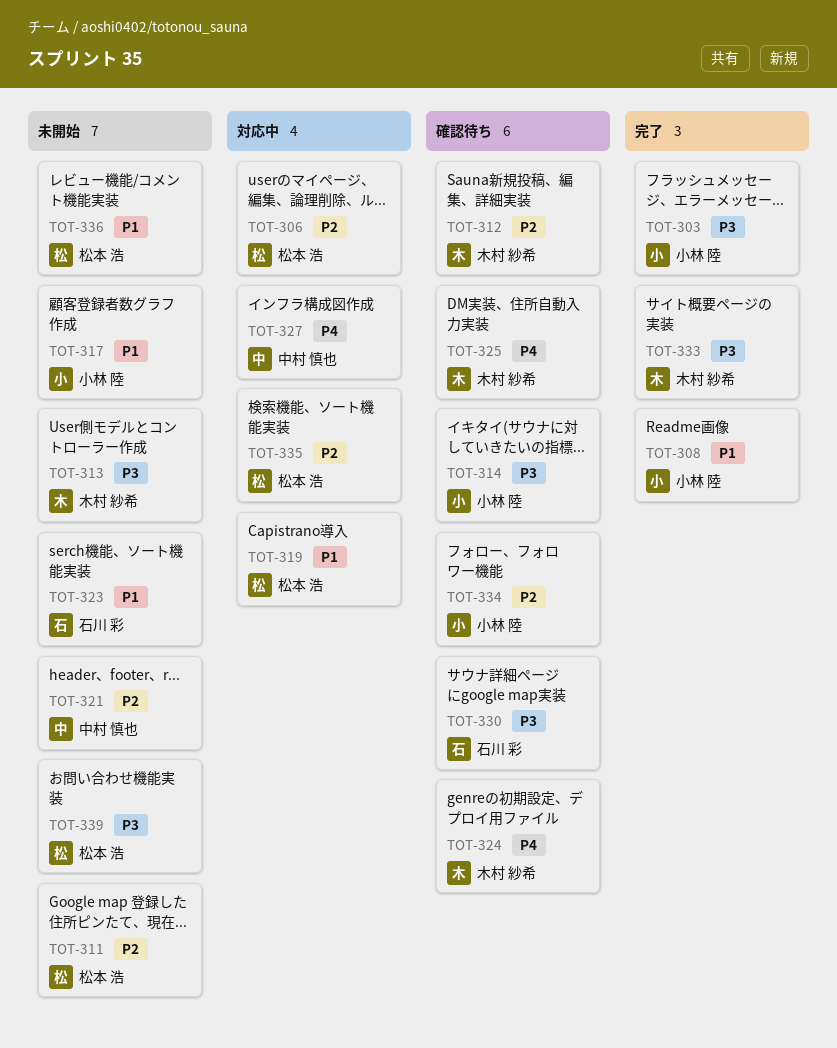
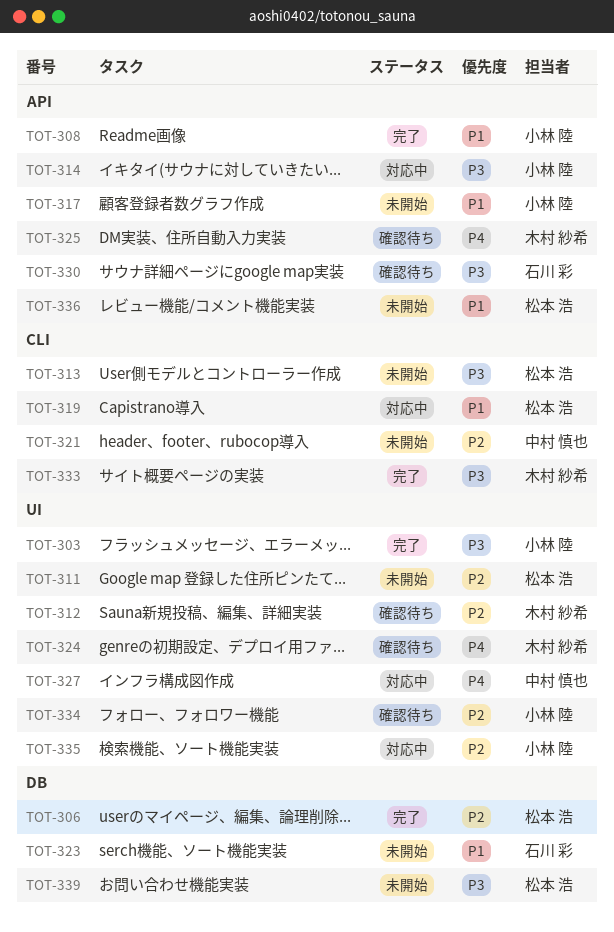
TOT-306, status: 対応中 -> 完了
TOT-313, owner: 木村 紗希 -> 松本 浩
TOT-314, status: 確認待ち -> 対応中
TOT-335, owner: 松本 浩 -> 小林 陸

